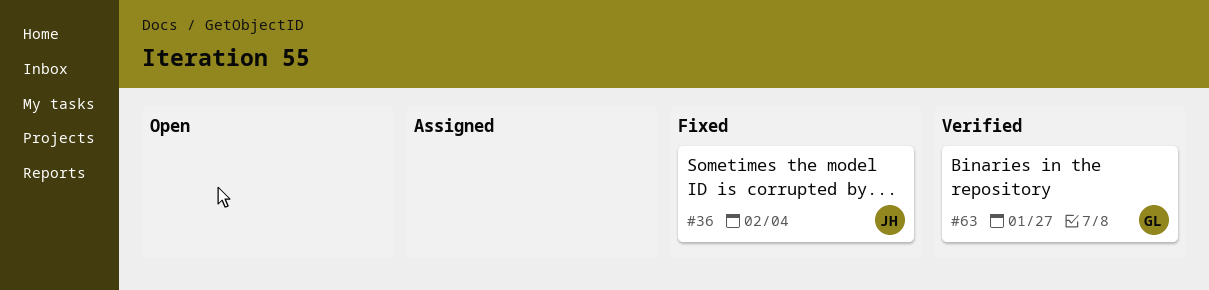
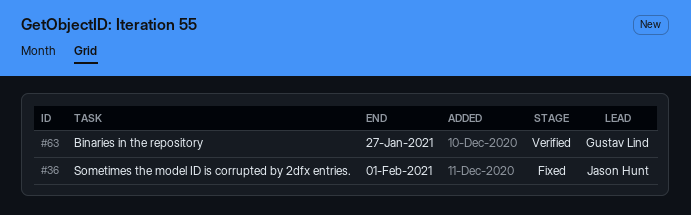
#36, due: Feb 4 -> Feb 1

